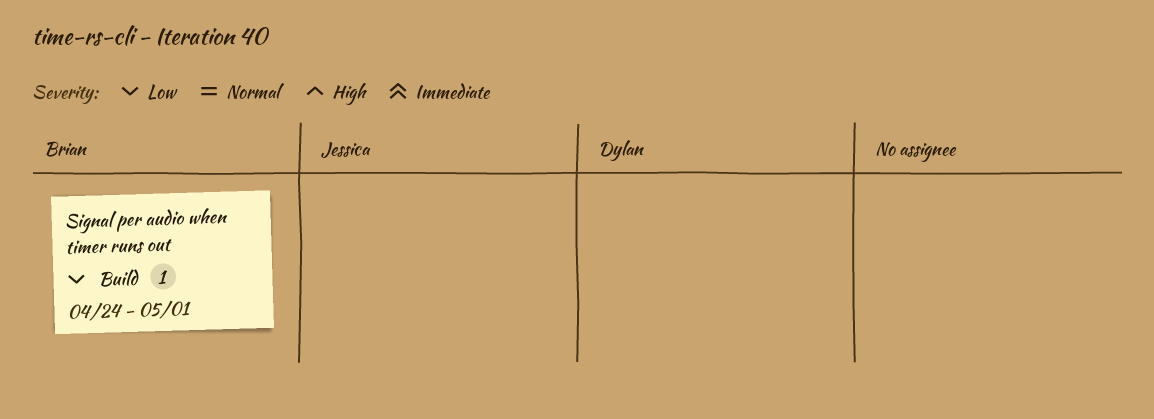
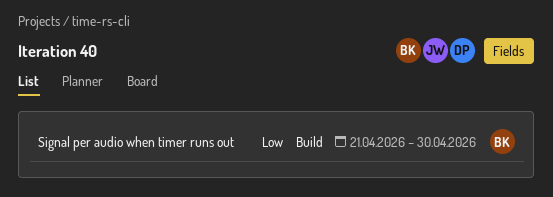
Signal per audio when timer runs out, start: Apr 24 -> Apr 21
Signal per audio when timer runs out, due: May 1 -> Apr 30

